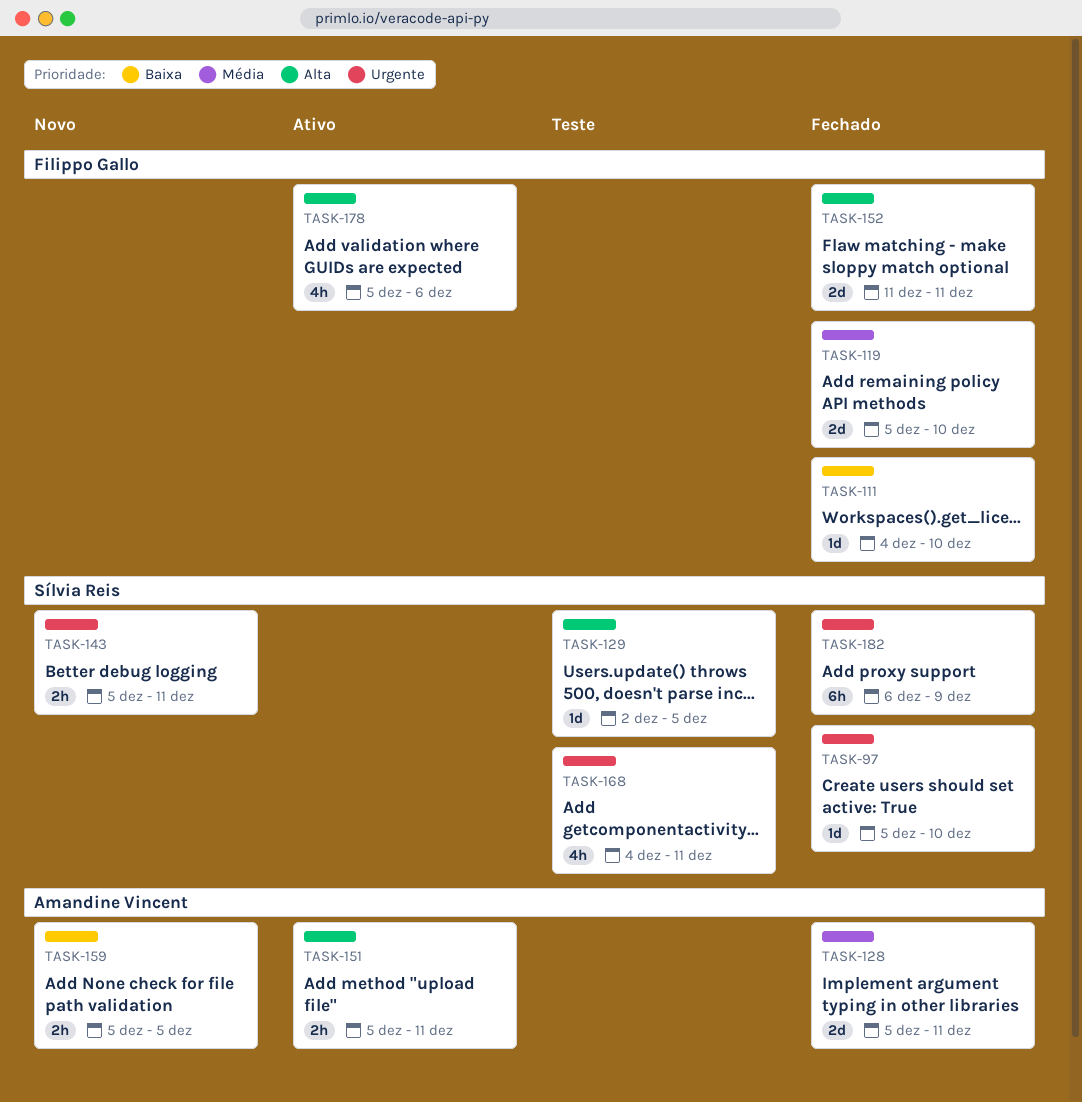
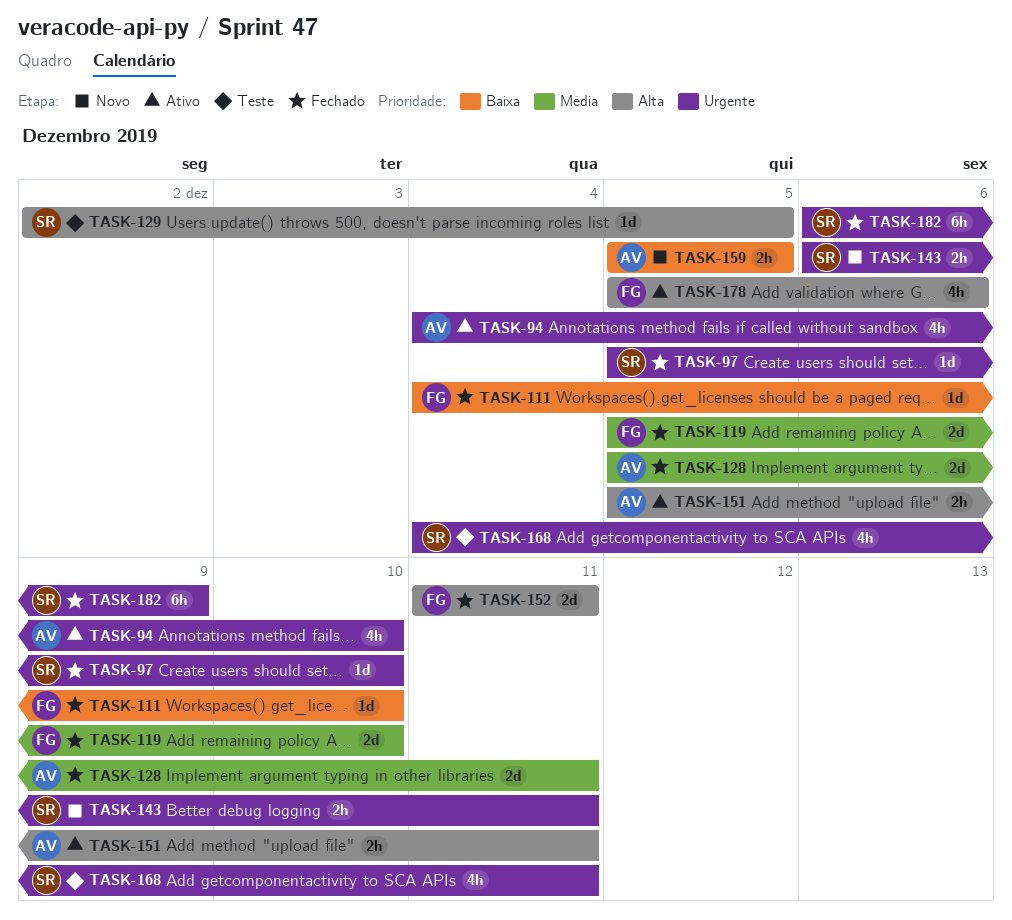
TASK-94: none -> present
TASK-143, start: Dec 5 -> Dec 6

